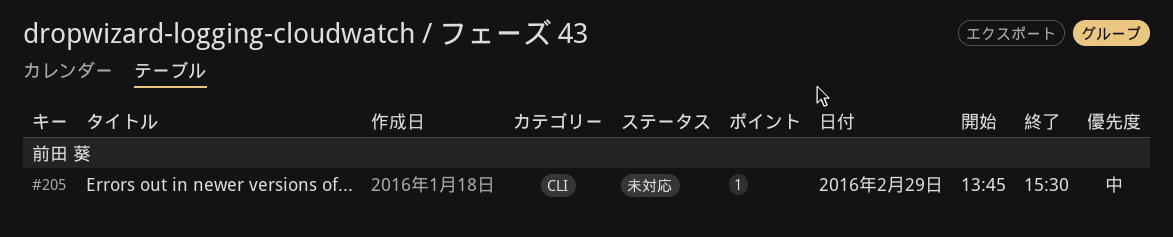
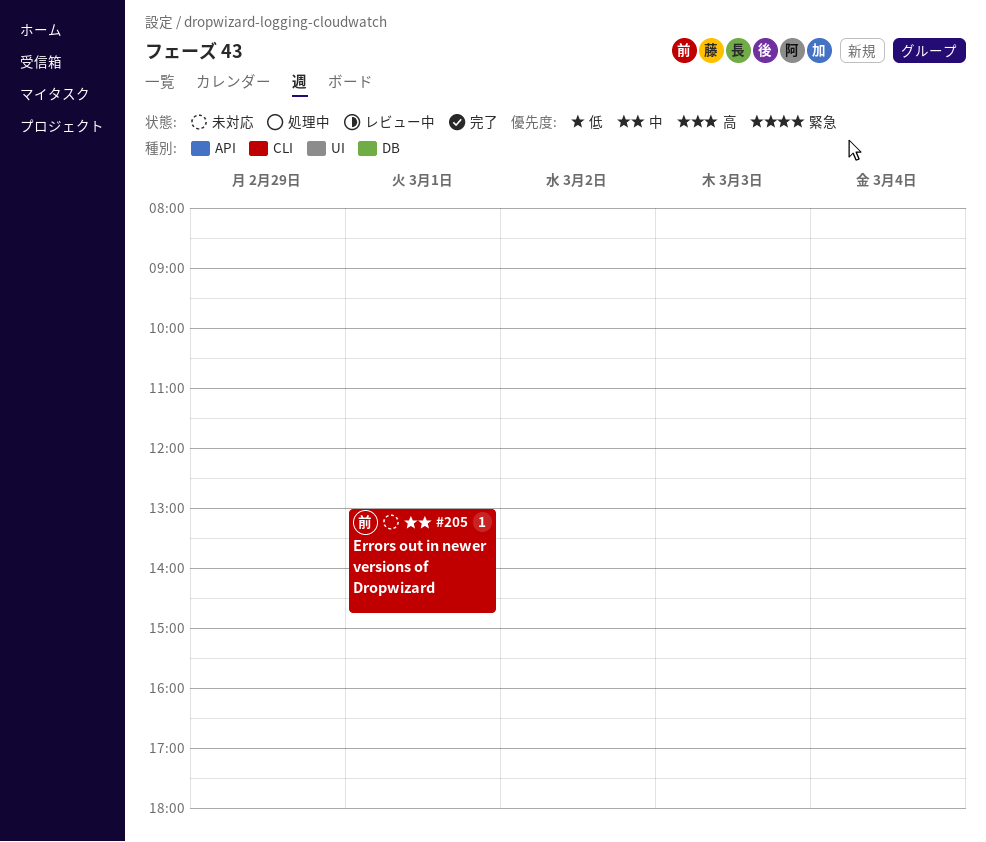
#205, day: Feb 29 -> Mar 1
#205, begins: 13:45 -> 13:00
#205, ends: 15:30 -> 14:45

